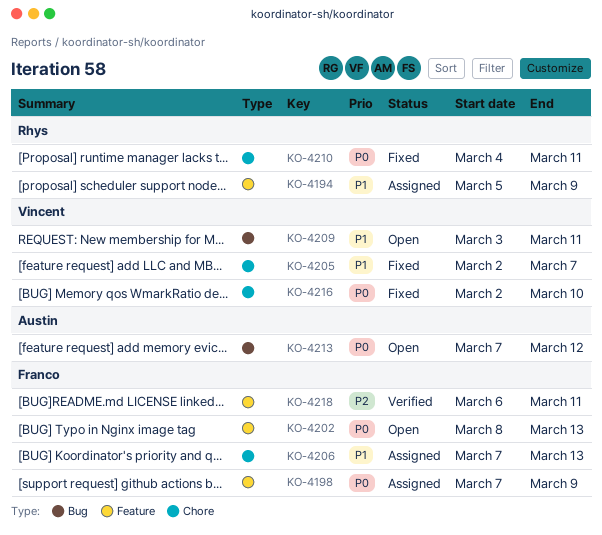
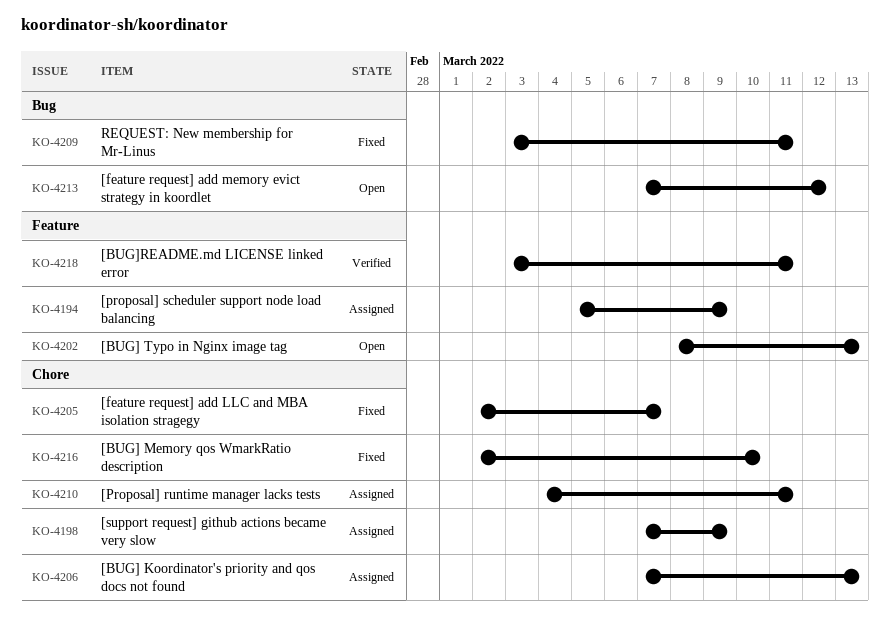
KO-4198, label: Feature -> Chore
KO-4209, status: Open -> Fixed
KO-4210, status: Fixed -> Assigned
KO-4218, start: Mar 6 -> Mar 3

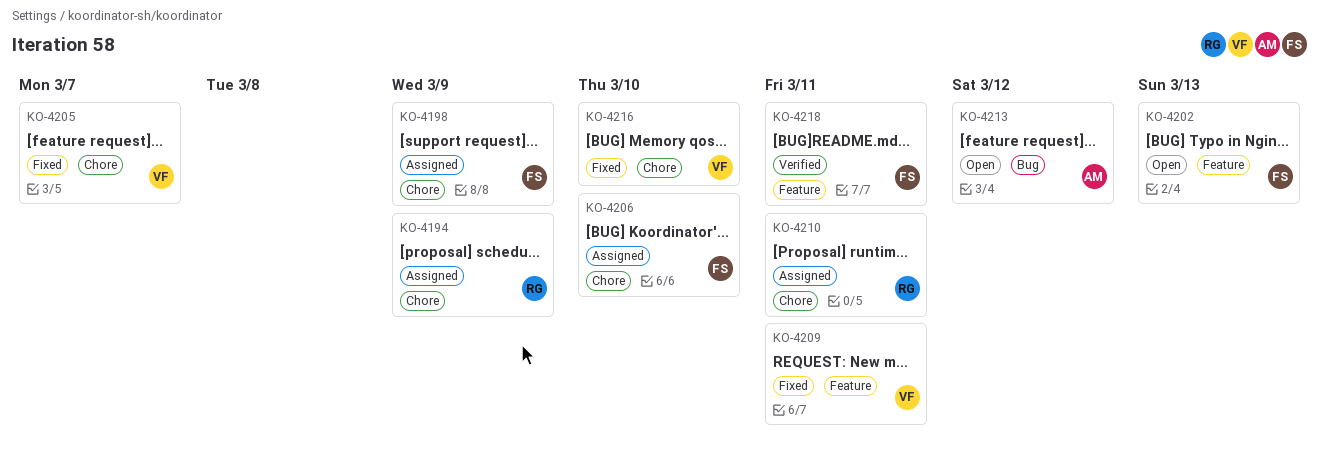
KO-4194, label: Feature -> Chore
KO-4206, due: Mar 13 -> Mar 10
KO-4209, label: Bug -> Feature

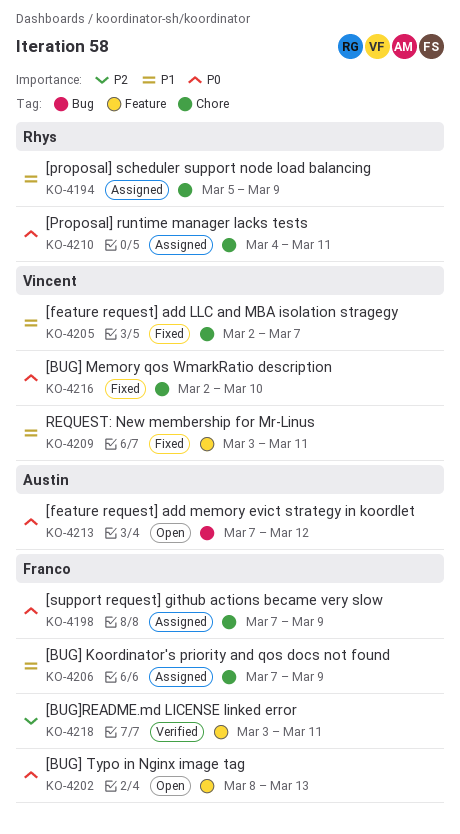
KO-4206, due: Mar 10 -> Mar 9

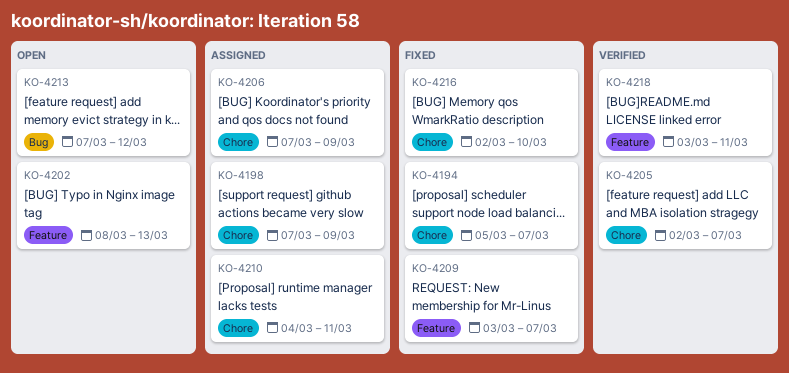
KO-4194, status: Assigned -> Fixed
KO-4194, due: Mar 9 -> Mar 7
KO-4205, status: Fixed -> Verified
KO-4209, due: Mar 11 -> Mar 7

